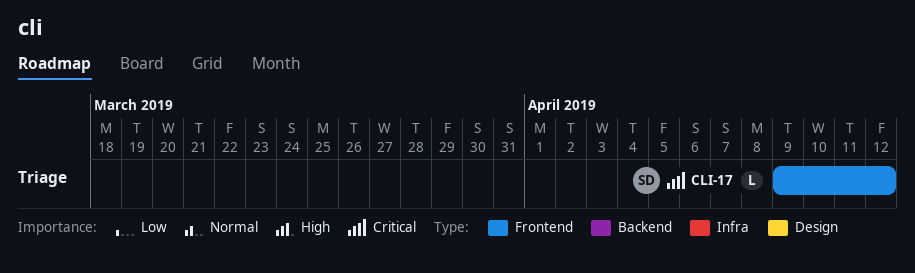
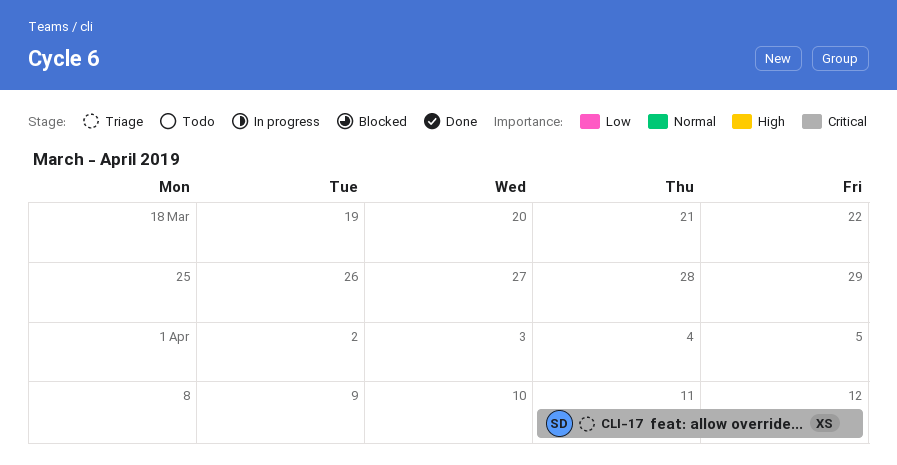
CLI-17, estimate: L -> XS
CLI-17, start: Apr 9 -> Apr 11

